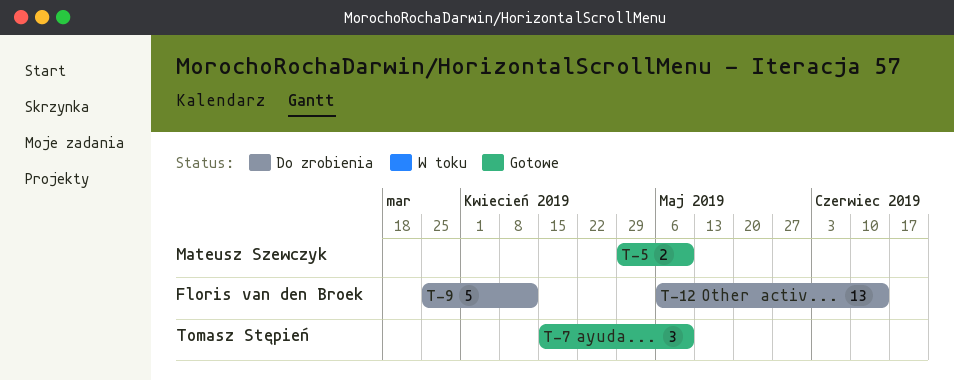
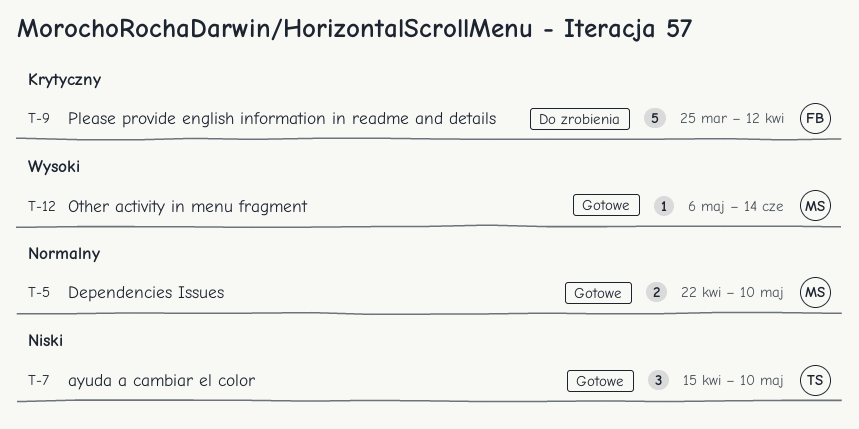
T-5, start: Apr 29 -> Apr 22
T-12, status: Do zrobienia -> Gotowe
T-12, owner: Floris van den Broek -> Mateusz Szewczyk
T-12, estimate: 13 -> 1

